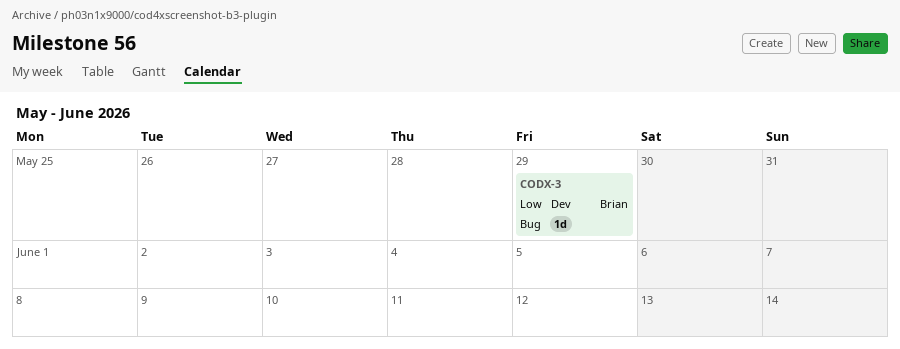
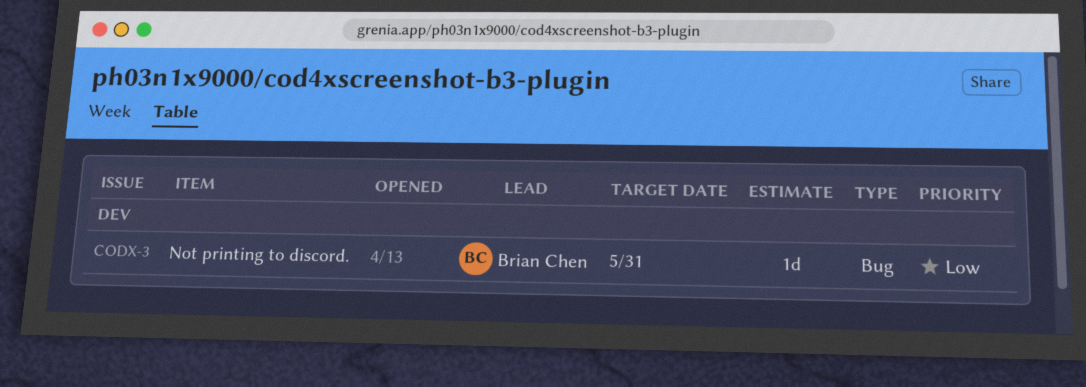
CODX-3, due: May 29 -> May 31

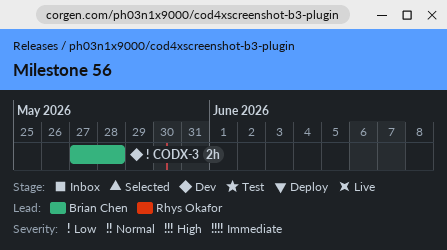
CODX-3, estimate: 1d -> 2h
CODX-3, due: May 31 -> May 28

